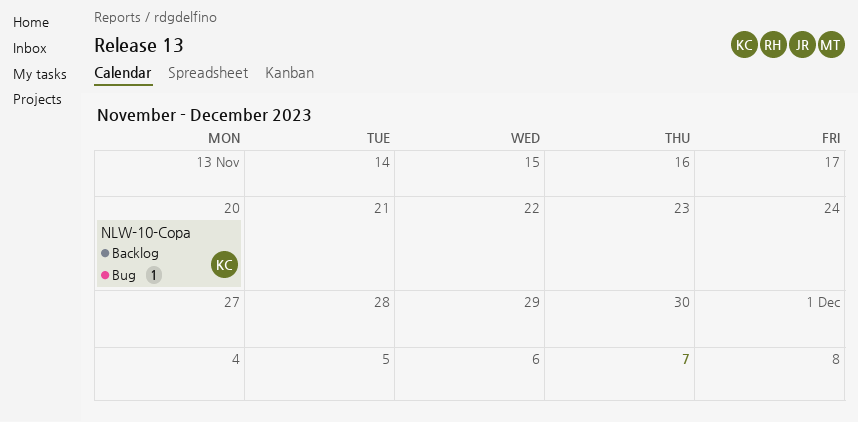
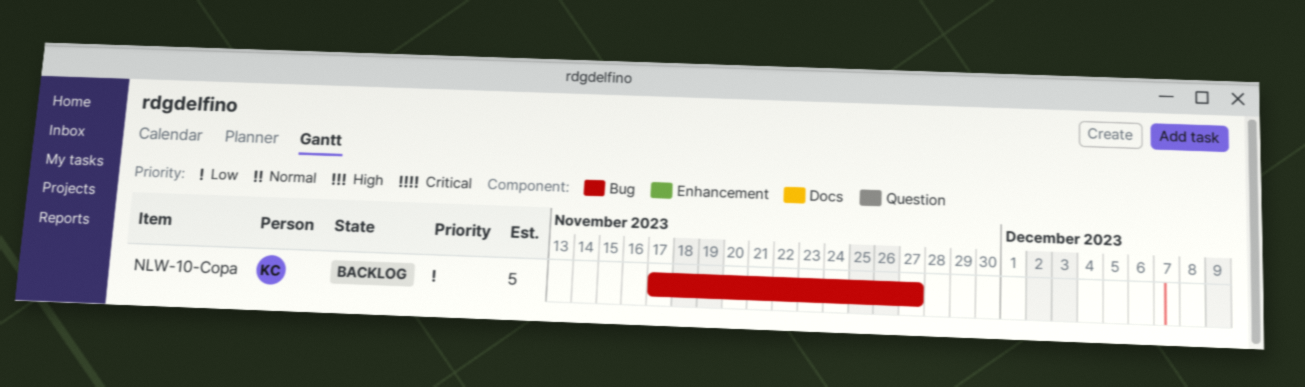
NLW-10-Copa, estimate: 1 -> 5
NLW-10-Copa, due: Nov 20 -> Nov 27

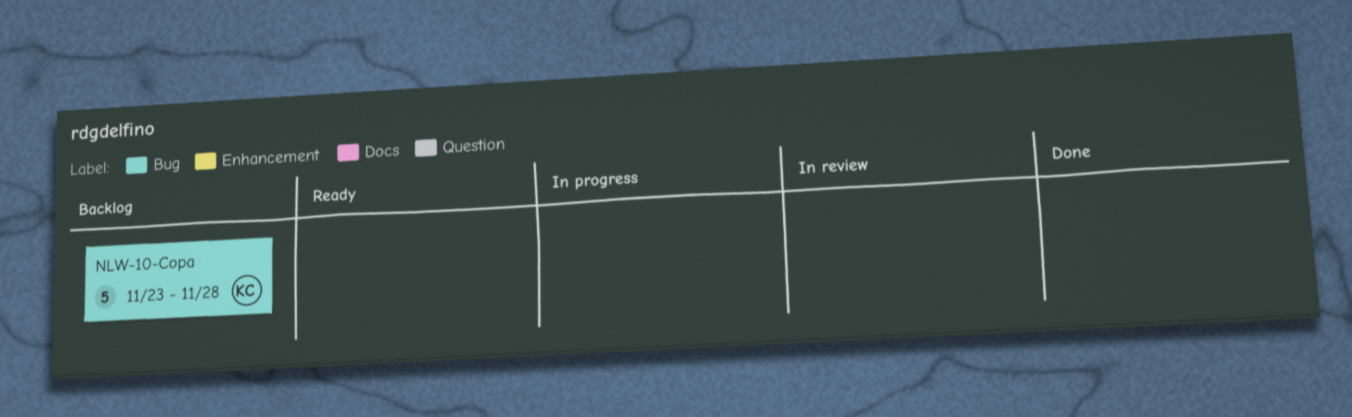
NLW-10-Copa, start: Nov 17 -> Nov 23
NLW-10-Copa, due: Nov 27 -> Nov 28

